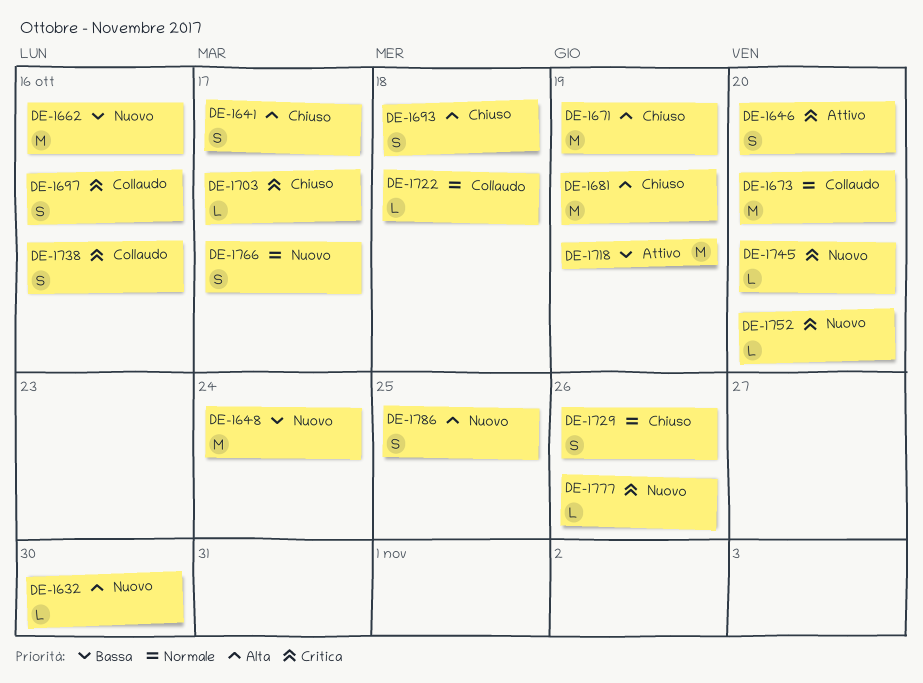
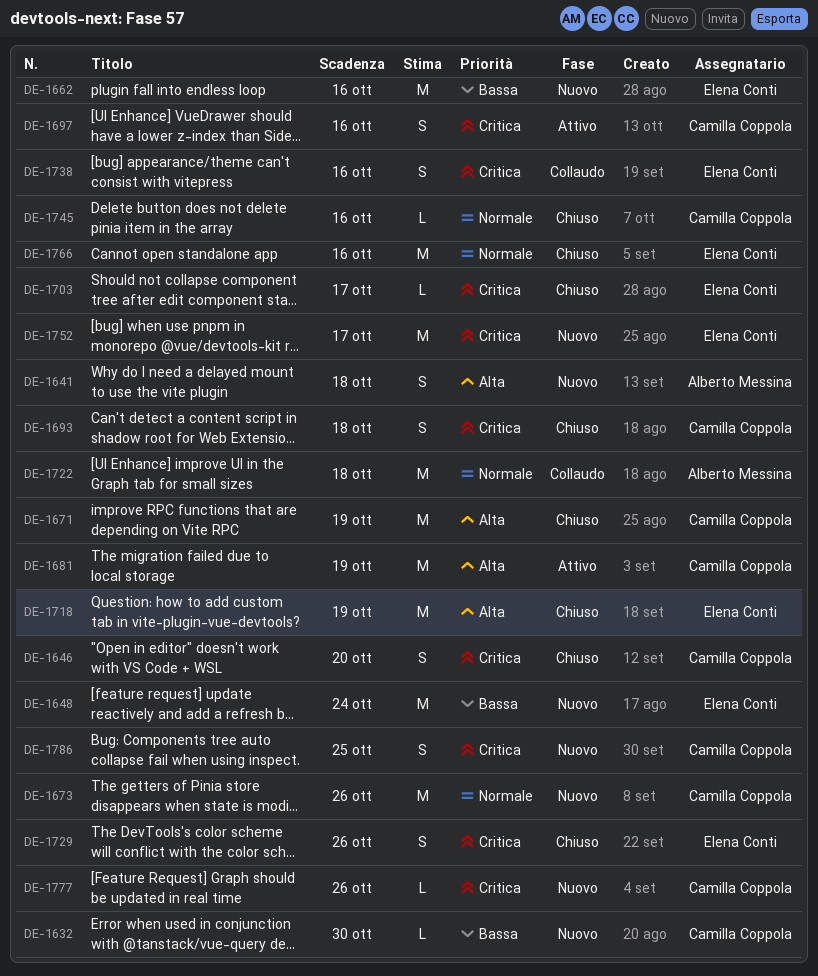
DE-1632, priority: Alta -> Bassa
DE-1641, status: Chiuso -> Nuovo
DE-1641, due: Oct 17 -> Oct 18
DE-1646, status: Attivo -> Chiuso
DE-1673, status: Collaudo -> Nuovo
DE-1673, due: Oct 20 -> Oct 26
DE-1681, status: Chiuso -> Attivo
DE-1693, priority: Alta -> Critica
DE-1697, status: Collaudo -> Attivo
DE-1718, status: Attivo -> Chiuso
DE-1718, priority: Bassa -> Alta
DE-1722, estimate: L -> M
DE-1729, priority: Normale -> Critica
DE-1745, status: Nuovo -> Chiuso
DE-1745, priority: Critica -> Normale
DE-1745, due: Oct 20 -> Oct 16
DE-1752, estimate: L -> M
DE-1752, due: Oct 20 -> Oct 17
DE-1766, status: Nuovo -> Chiuso
DE-1766, estimate: S -> M
DE-1766, due: Oct 17 -> Oct 16
DE-1786, priority: Alta -> Critica

